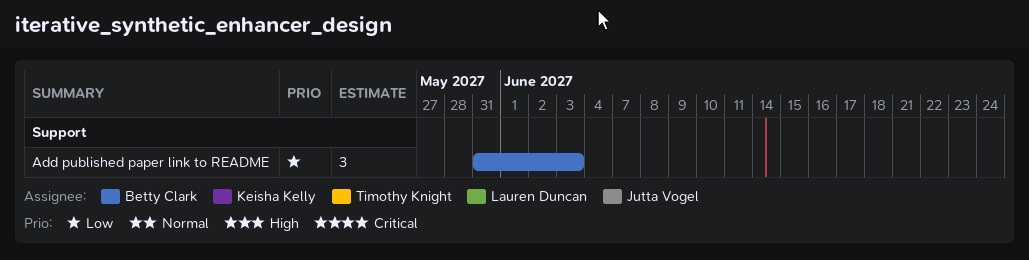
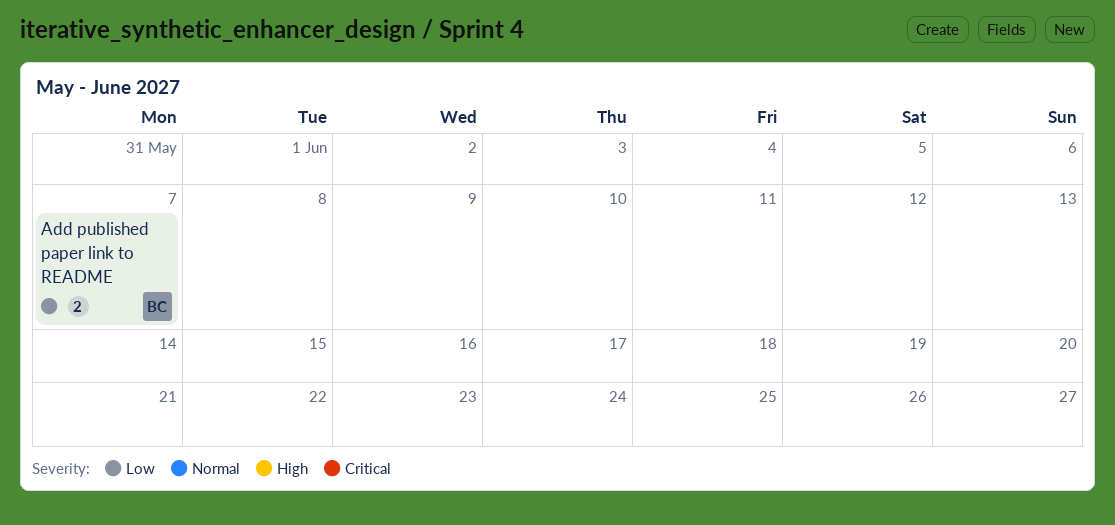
Add published paper link to README, estimate: 3 -> 2
Add published paper link to README, due: Jun 3 -> Jun 7

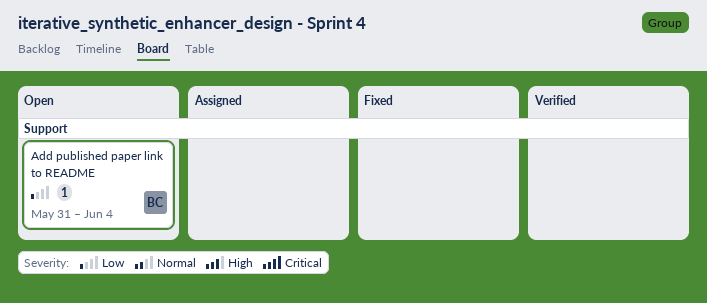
Add published paper link to README, estimate: 2 -> 1
Add published paper link to README, due: Jun 7 -> Jun 4

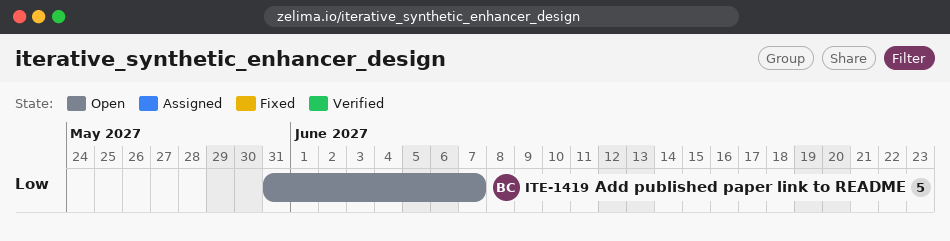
Add published paper link to README, estimate: 1 -> 5
Add published paper link to README, due: Jun 4 -> Jun 7

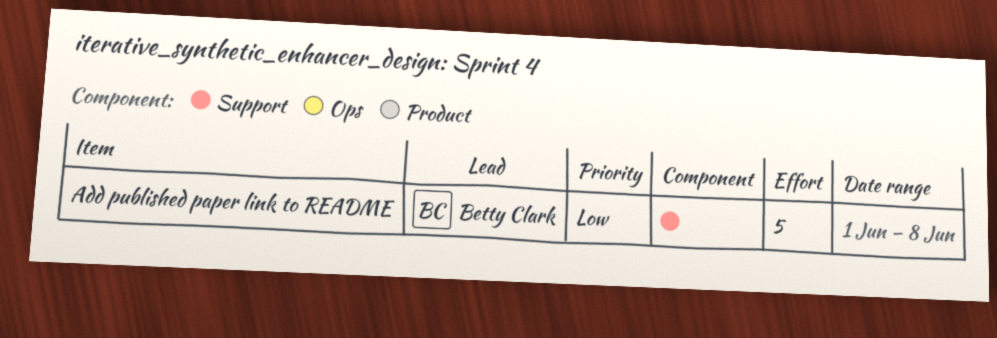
Add published paper link to README, start: May 31 -> Jun 1
Add published paper link to README, due: Jun 7 -> Jun 8

